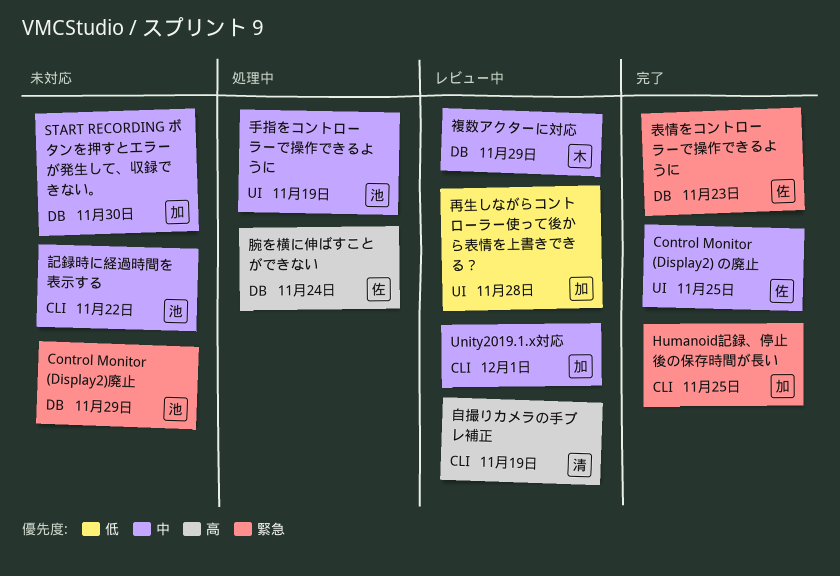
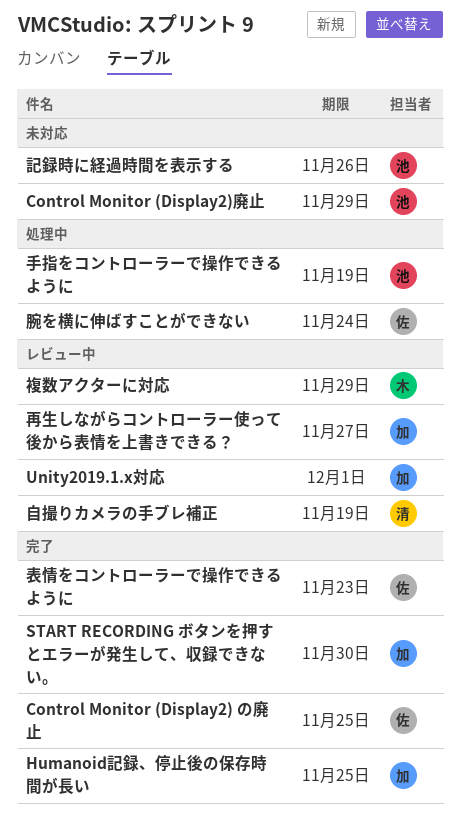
START RECORDING ボタンを押すとエラーが発生して、収録できない。, status: 未対応 -> 完了
再生しながらコントローラー使って後から表情を上書きできる？, due: Nov 28 -> Nov 27
記録時に経過時間を表示する, due: Nov 22 -> Nov 26

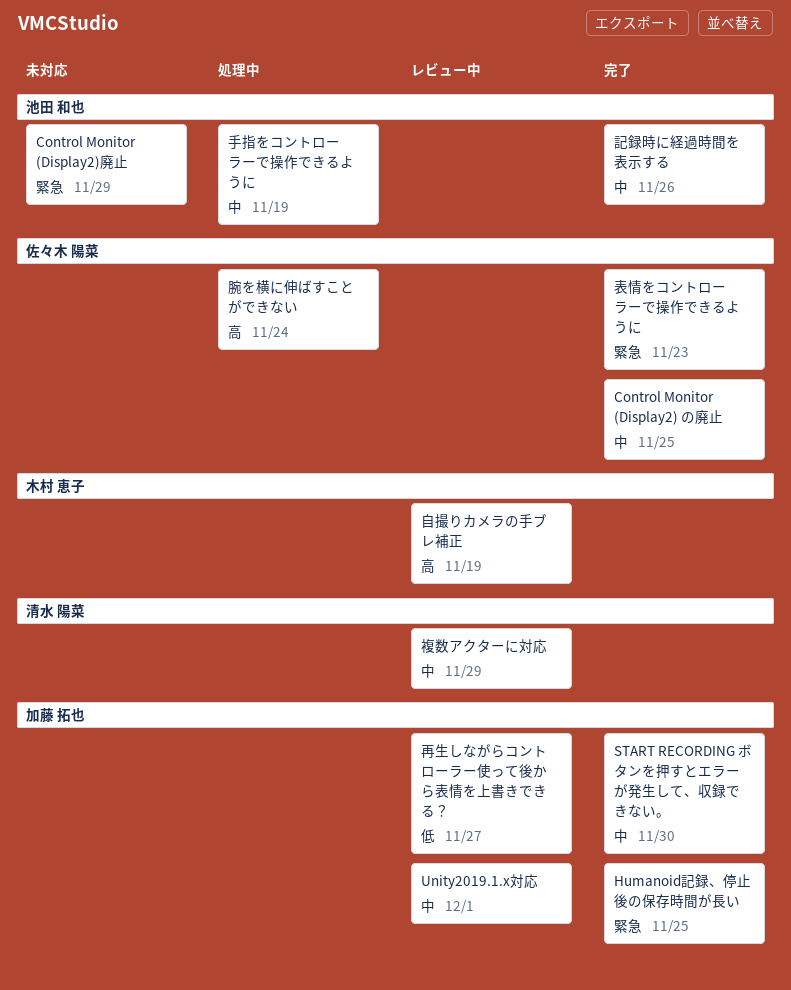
自撮りカメラの手ブレ補正, owner: 清水 陽菜 -> 木村 恵子
複数アクターに対応, owner: 木村 恵子 -> 清水 陽菜
記録時に経過時間を表示する, status: 未対応 -> 完了

